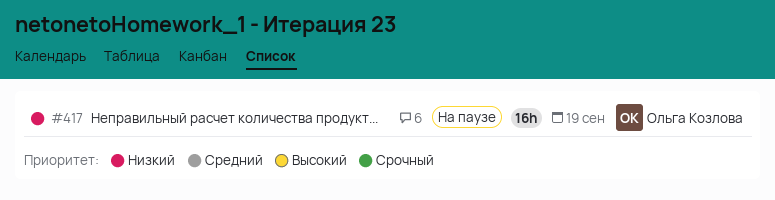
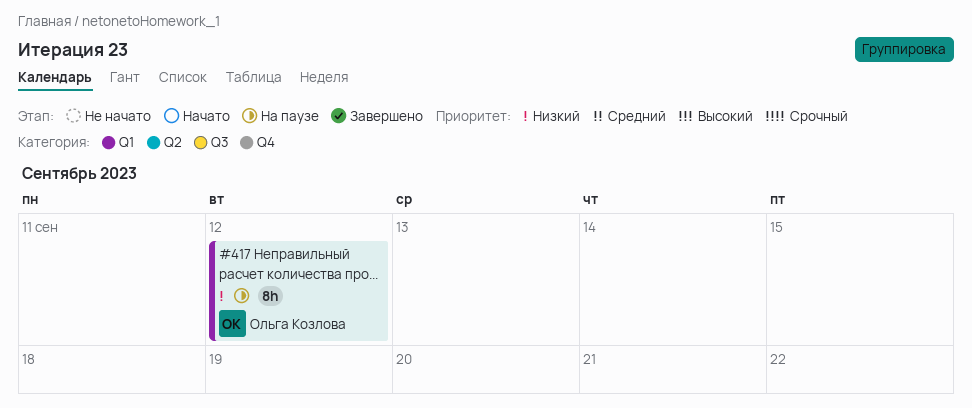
#417, estimate: 16h -> 8h
#417, due: Sep 19 -> Sep 12

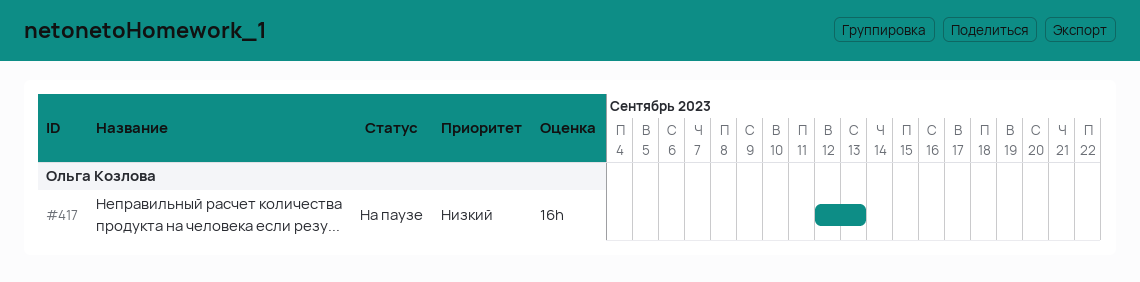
#417, estimate: 8h -> 16h
#417, due: Sep 12 -> Sep 13

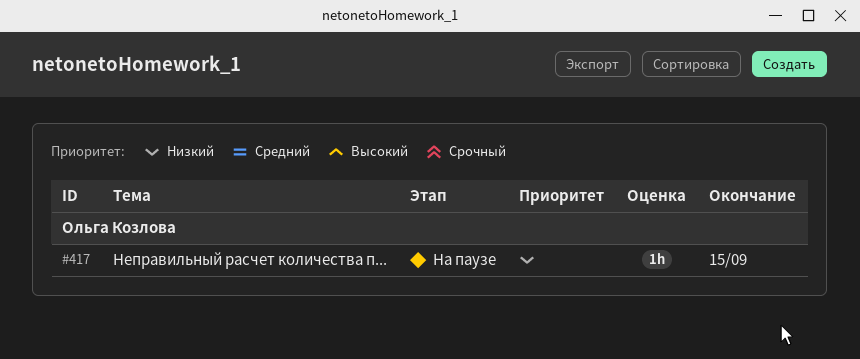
#417, estimate: 16h -> 1h
#417, due: Sep 13 -> Sep 15

